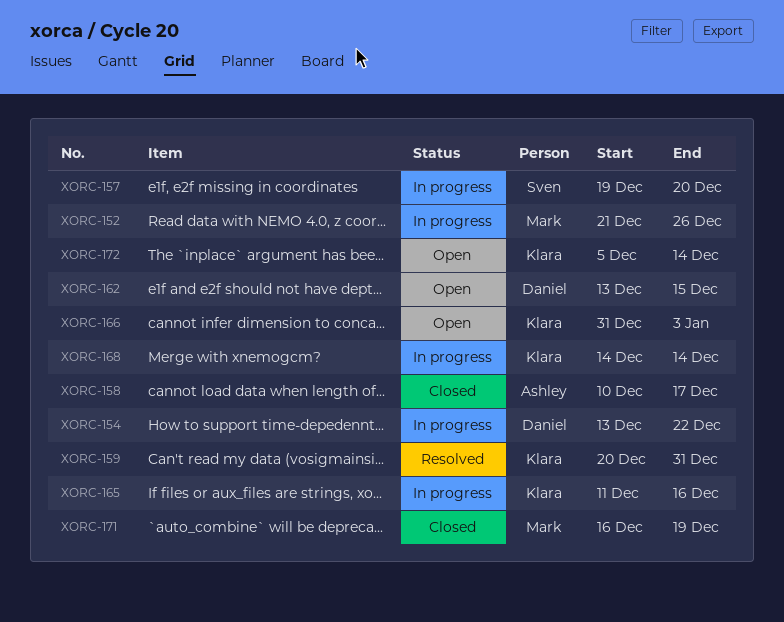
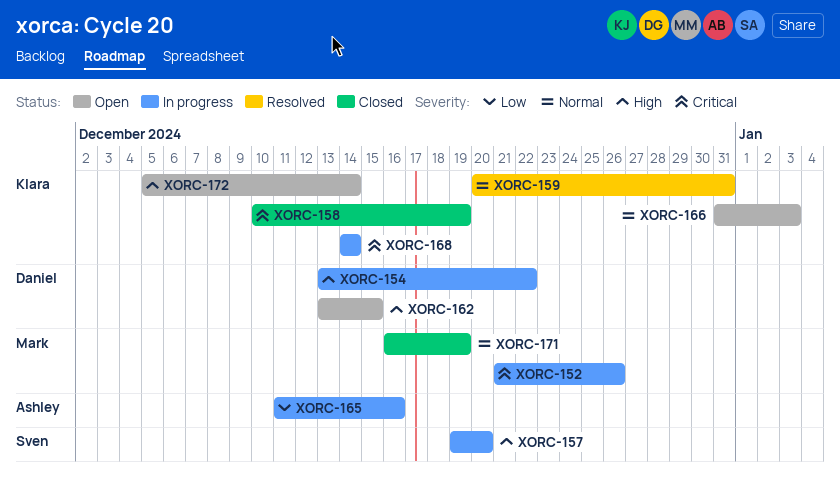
XORC-158, owner: Ashley -> Klara
XORC-158, due: Dec 17 -> Dec 19
XORC-165, owner: Klara -> Ashley

